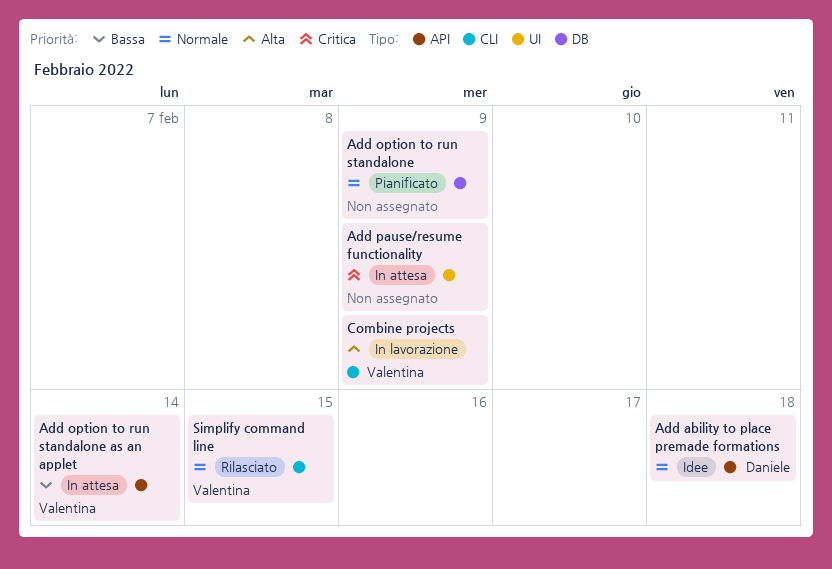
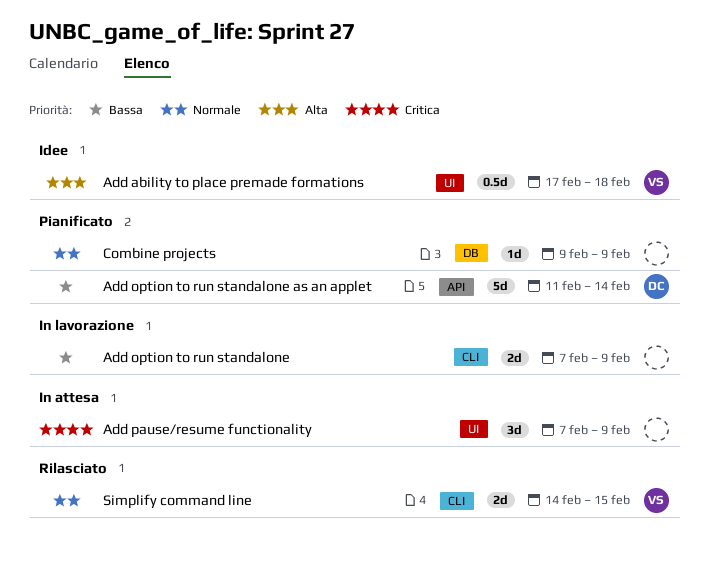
Add ability to place premade formations, owner: Daniele -> Valentina
Add ability to place premade formations, priority: Normale -> Alta
Add ability to place premade formations, label: API -> UI
Add option to run standalone, status: Pianificato -> In lavorazione
Add option to run standalone, priority: Normale -> Bassa
Add option to run standalone, label: DB -> CLI
Add option to run standalone as an applet, status: In attesa -> Pianificato
Add option to run standalone as an applet, owner: Valentina -> Daniele
Combine projects, status: In lavorazione -> Pianificato
Combine projects, owner: Valentina -> none
Combine projects, priority: Alta -> Normale
Combine projects, label: CLI -> DB

